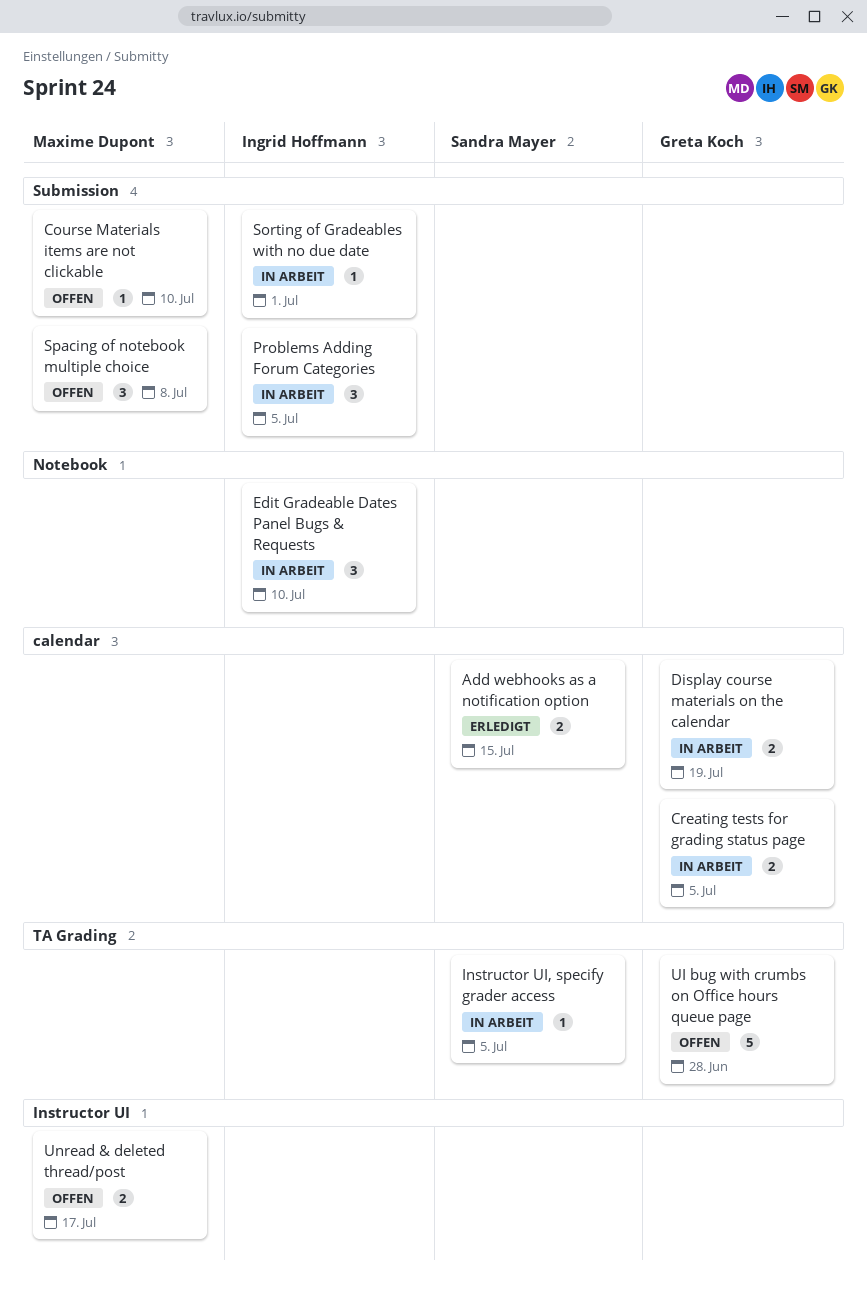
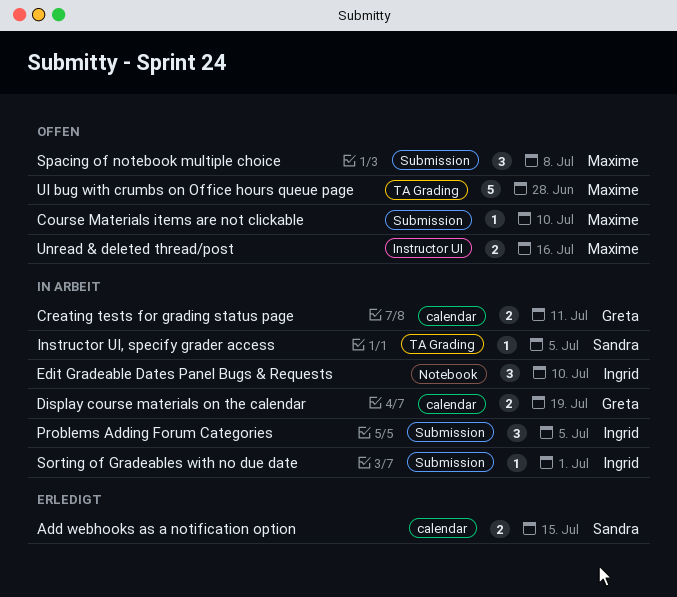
Creating tests for grading status page, due: Jul 5 -> Jul 11
UI bug with crumbs on Office hours queue page, owner: Greta Koch -> Maxime Dupont
Unread & deleted thread/post, due: Jul 17 -> Jul 16

